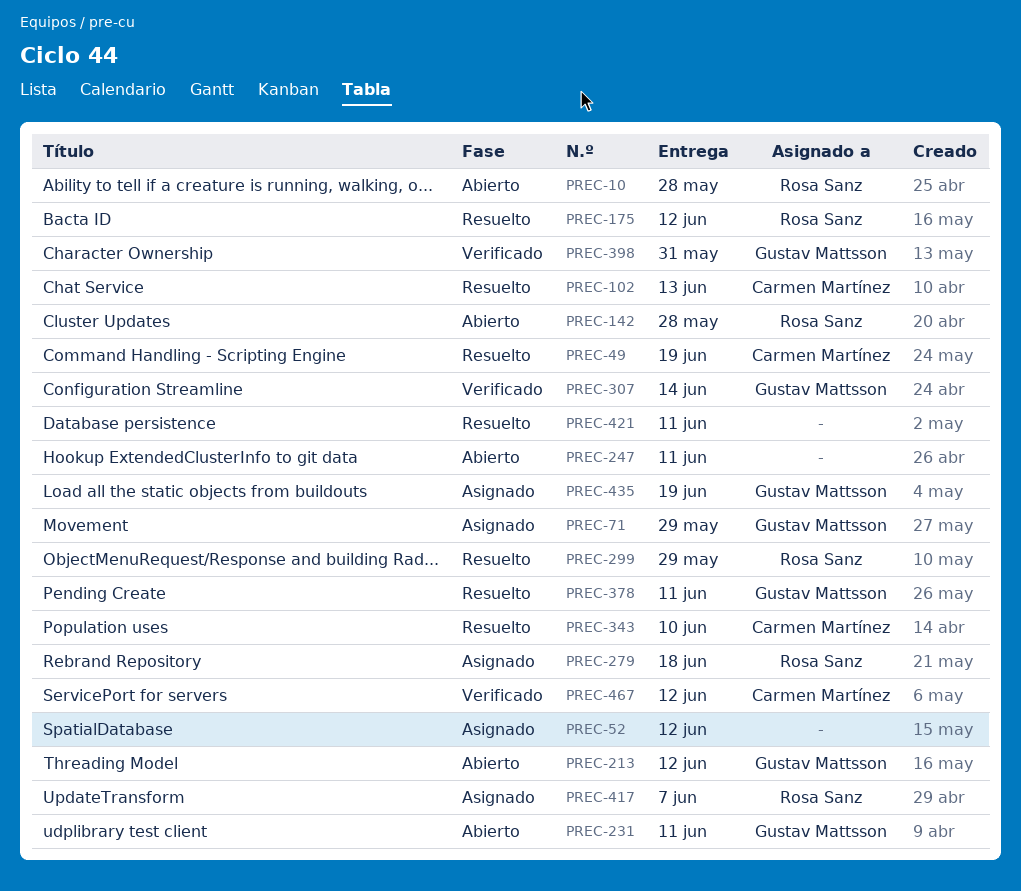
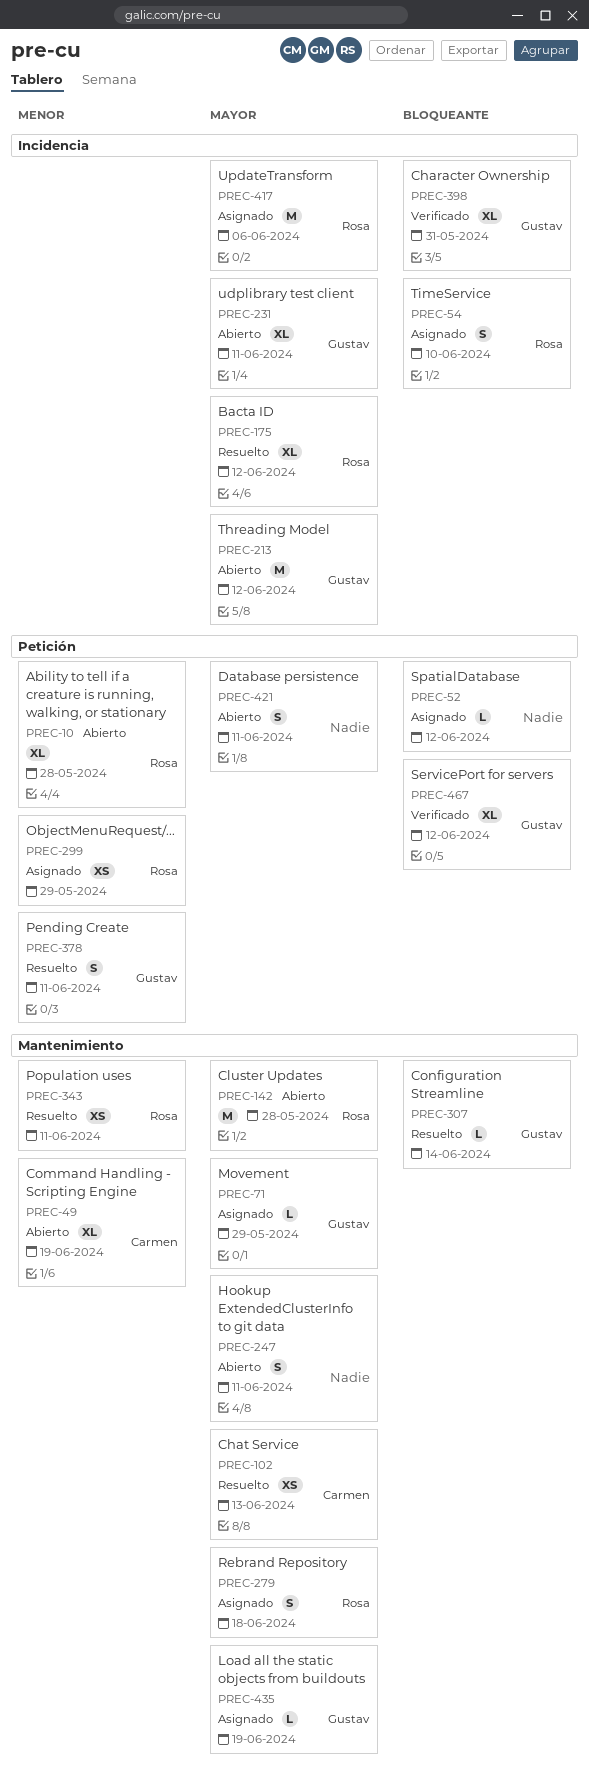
PREC-49, status: Resuelto -> Abierto
PREC-54: none -> present
PREC-299, status: Resuelto -> Asignado
PREC-307, status: Verificado -> Resuelto
PREC-343, owner: Carmen Martínez -> Rosa Sanz
PREC-343, due: Jun 10 -> Jun 11
PREC-417, due: Jun 7 -> Jun 6
PREC-421, status: Resuelto -> Abierto
PREC-467, owner: Carmen Martínez -> Gustav Mattsson

